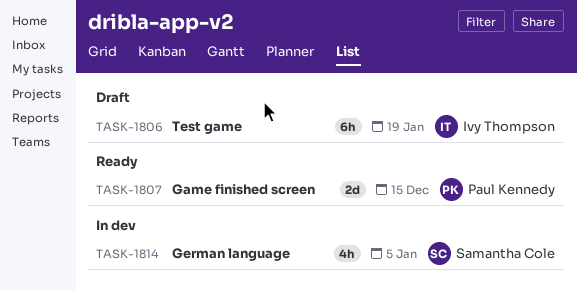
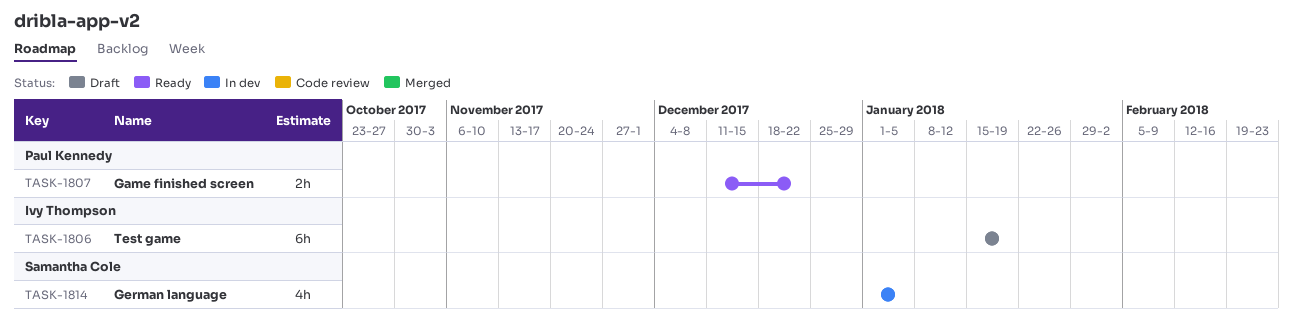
TASK-1807, estimate: 2d -> 2h
TASK-1807, due: Dec 15 -> Dec 22

